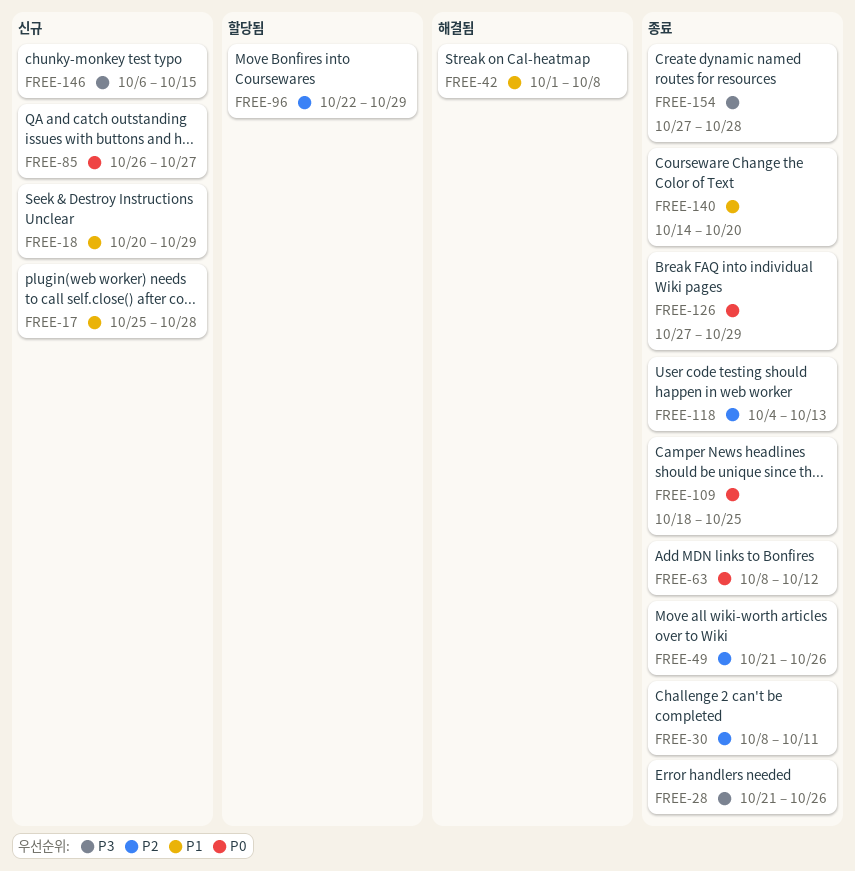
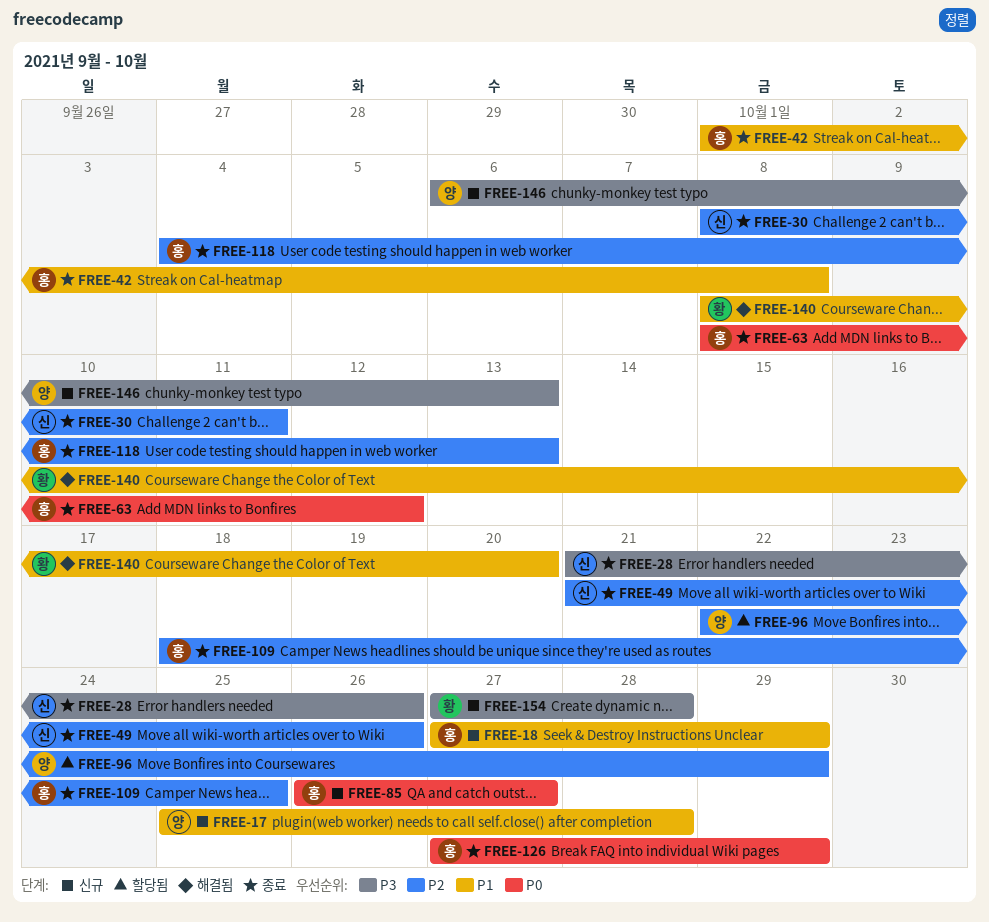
FREE-18, start: Oct 20 -> Oct 27
FREE-42, status: 해결됨 -> 종료
FREE-109, priority: P0 -> P2
FREE-140, status: 종료 -> 해결됨
FREE-140, start: Oct 14 -> Oct 8
FREE-146, due: Oct 15 -> Oct 13
FREE-154, status: 종료 -> 신규

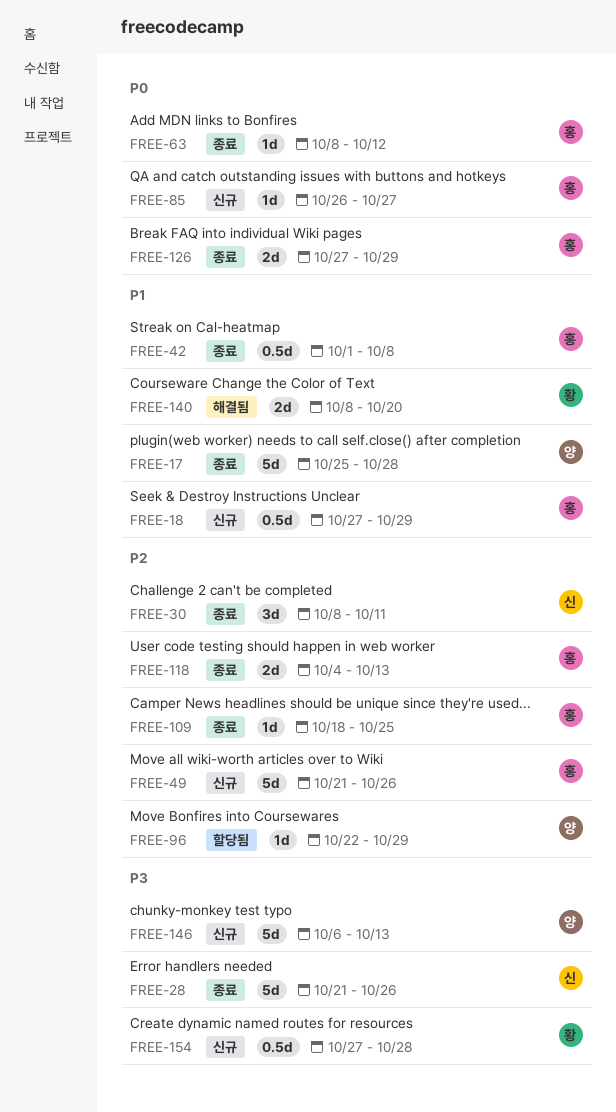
FREE-17, status: 신규 -> 종료
FREE-49, status: 종료 -> 신규
FREE-49, owner: 신 -> 홍

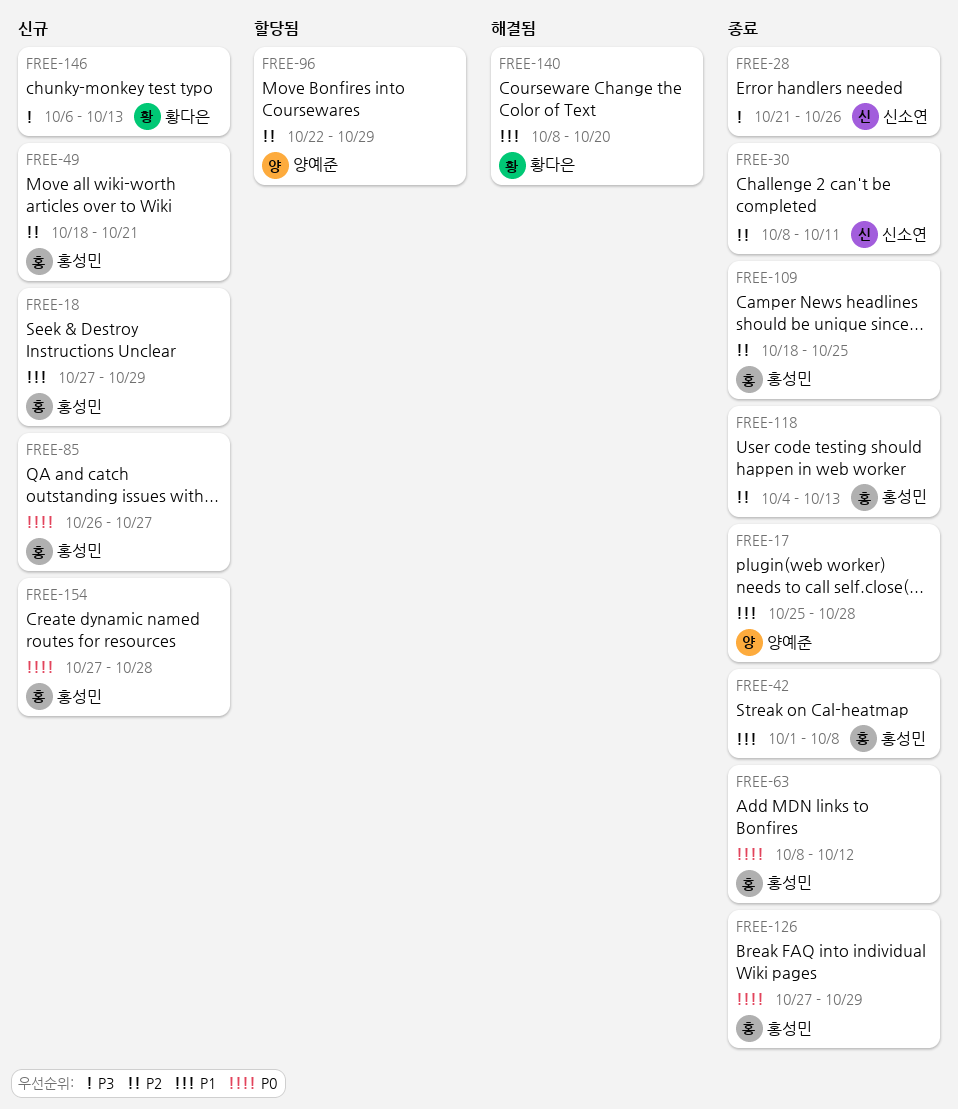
FREE-49, start: Oct 21 -> Oct 18
FREE-49, due: Oct 26 -> Oct 21
FREE-146, owner: 양예준 -> 황다은
FREE-154, owner: 황다은 -> 홍성민
FREE-154, priority: P3 -> P0

